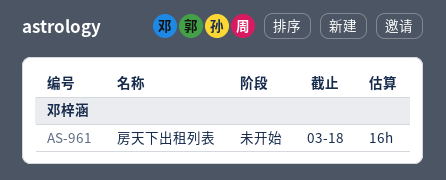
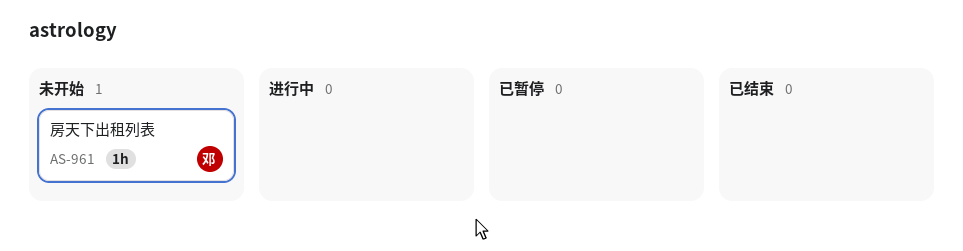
AS-961, estimate: 16h -> 1h

